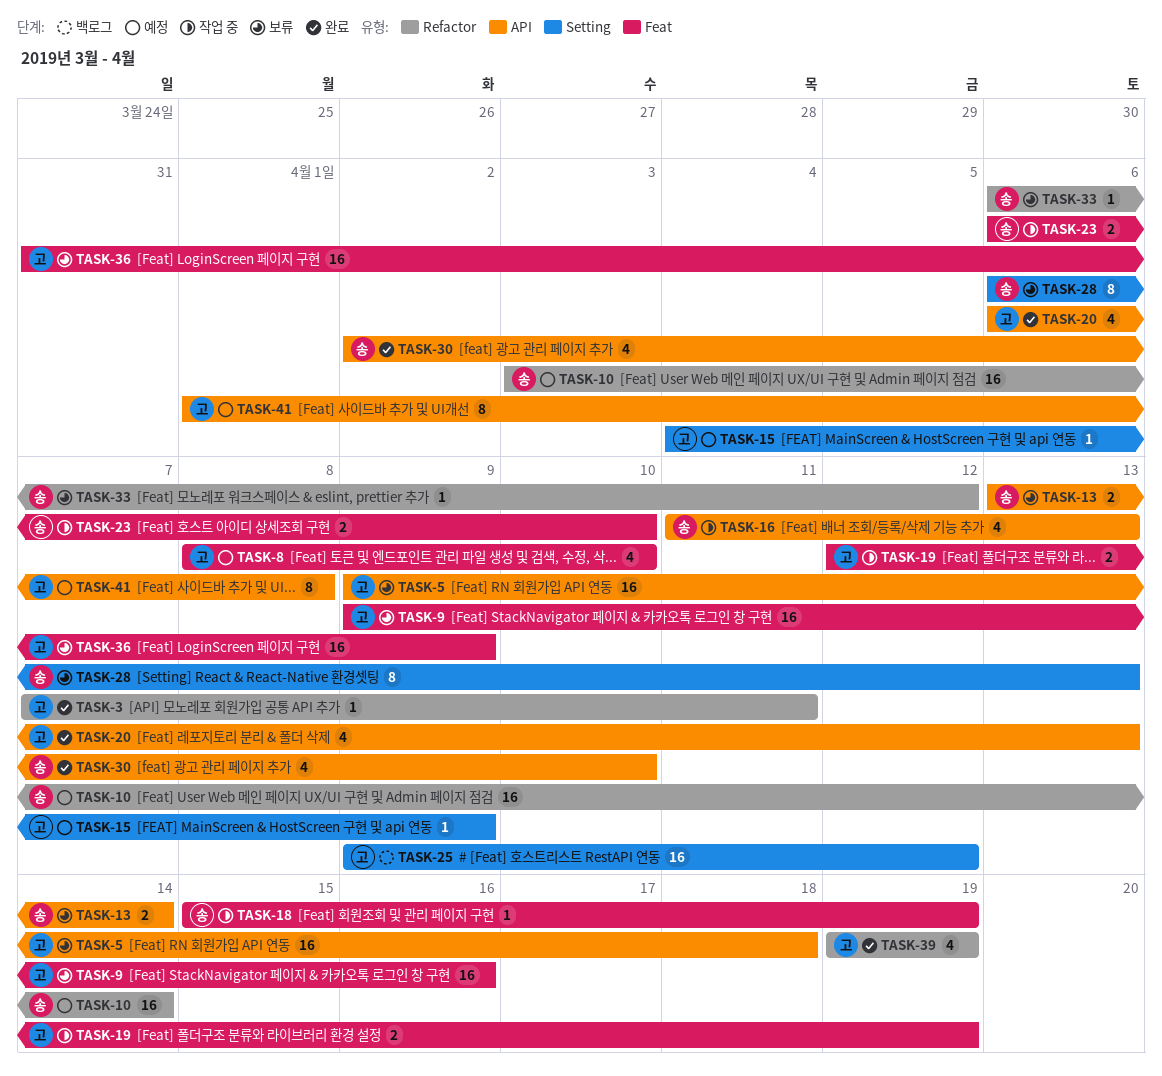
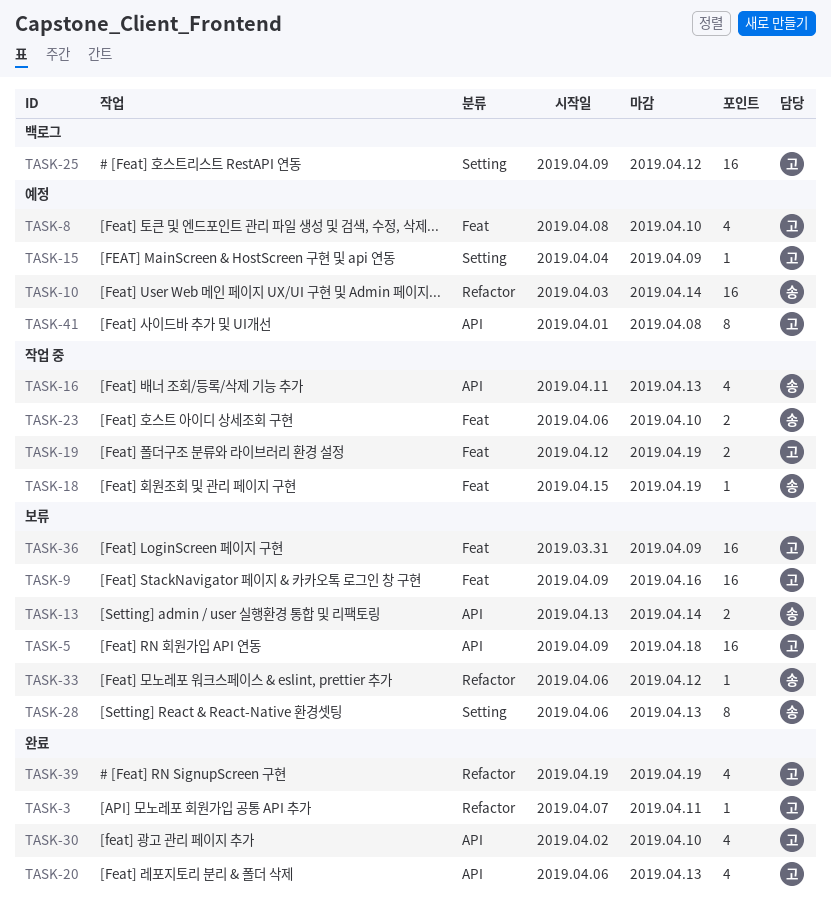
TASK-30, owner: 송 -> 고

